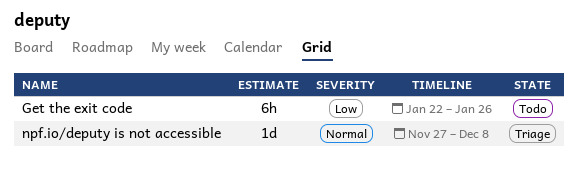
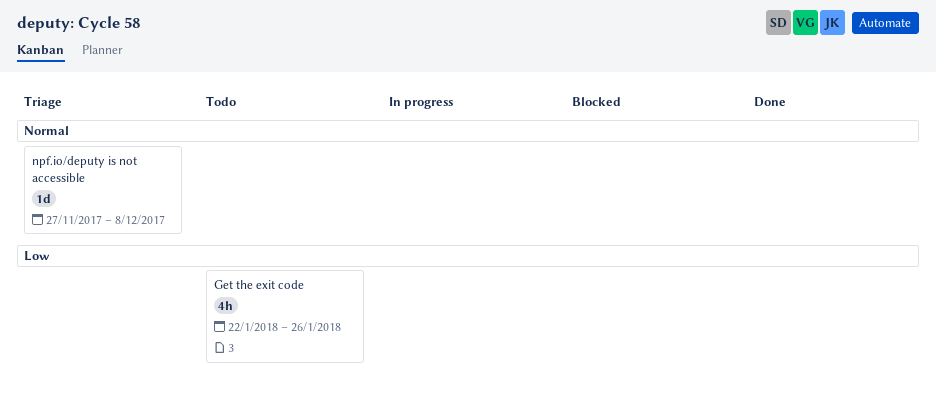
Get the exit code, estimate: 6h -> 4h

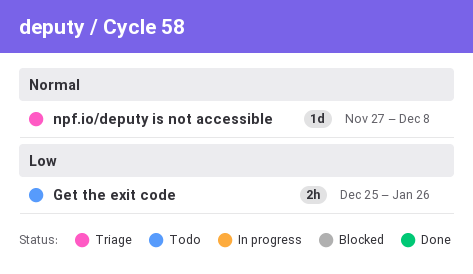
Get the exit code, estimate: 4h -> 2h
Get the exit code, start: Jan 22 -> Dec 25

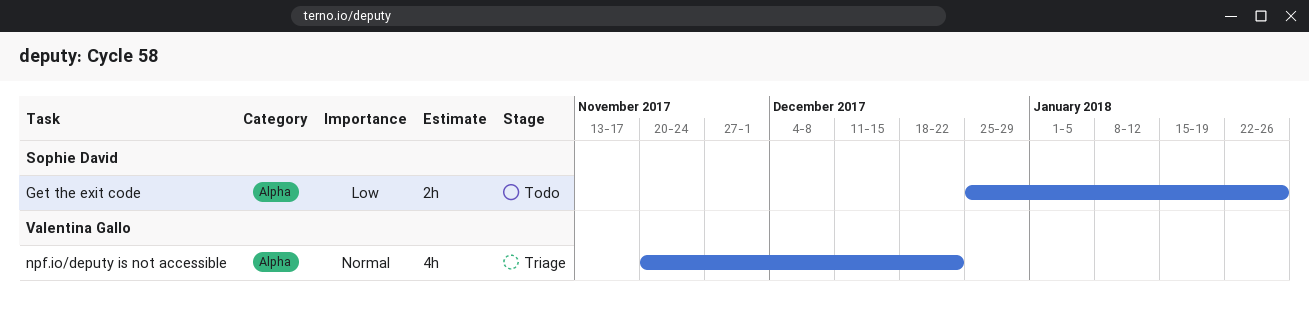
npf.io/deputy is not accessible, estimate: 1d -> 4h
npf.io/deputy is not accessible, start: Nov 27 -> Nov 20
npf.io/deputy is not accessible, due: Dec 8 -> Dec 22

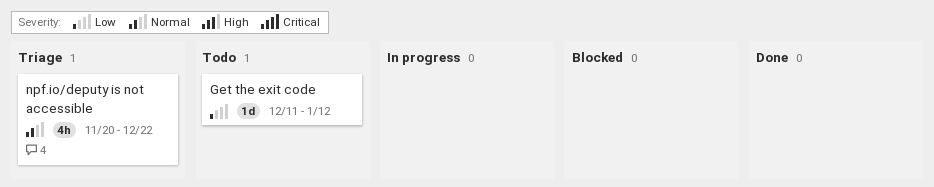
Get the exit code, estimate: 2h -> 1d
Get the exit code, start: Dec 25 -> Dec 11
Get the exit code, due: Jan 26 -> Jan 12

